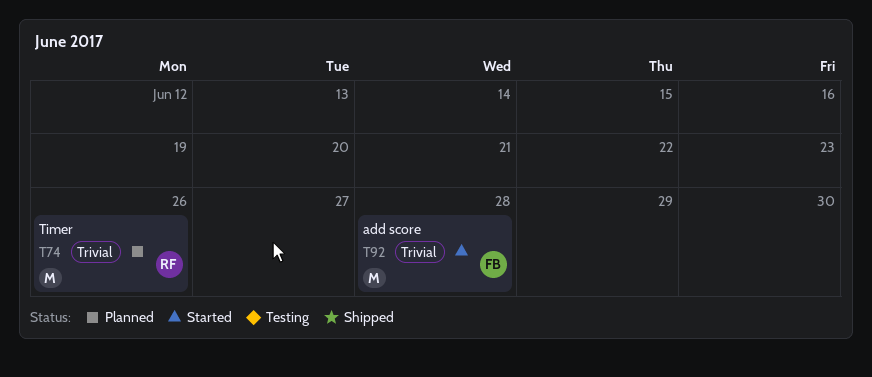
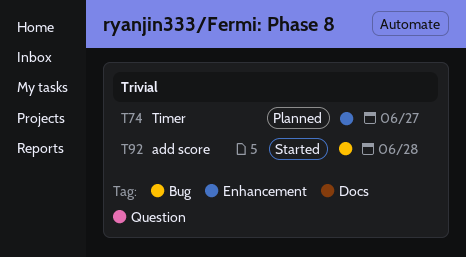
T74, due: Jun 26 -> Jun 27

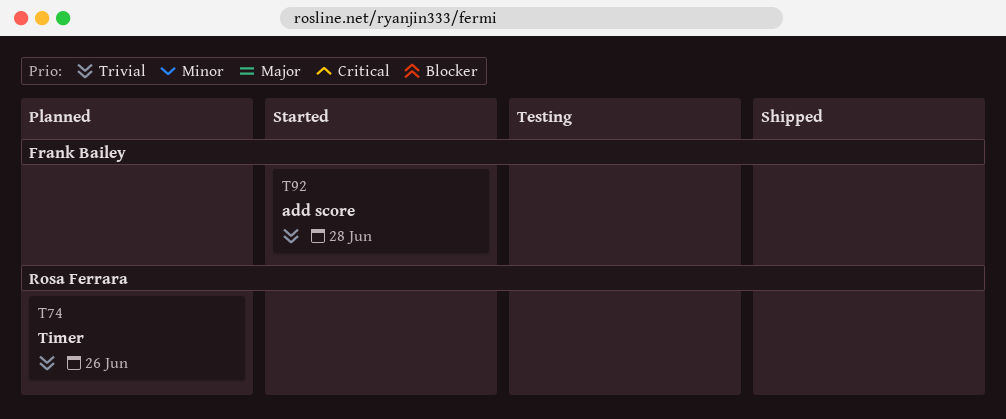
T74, due: Jun 27 -> Jun 26

